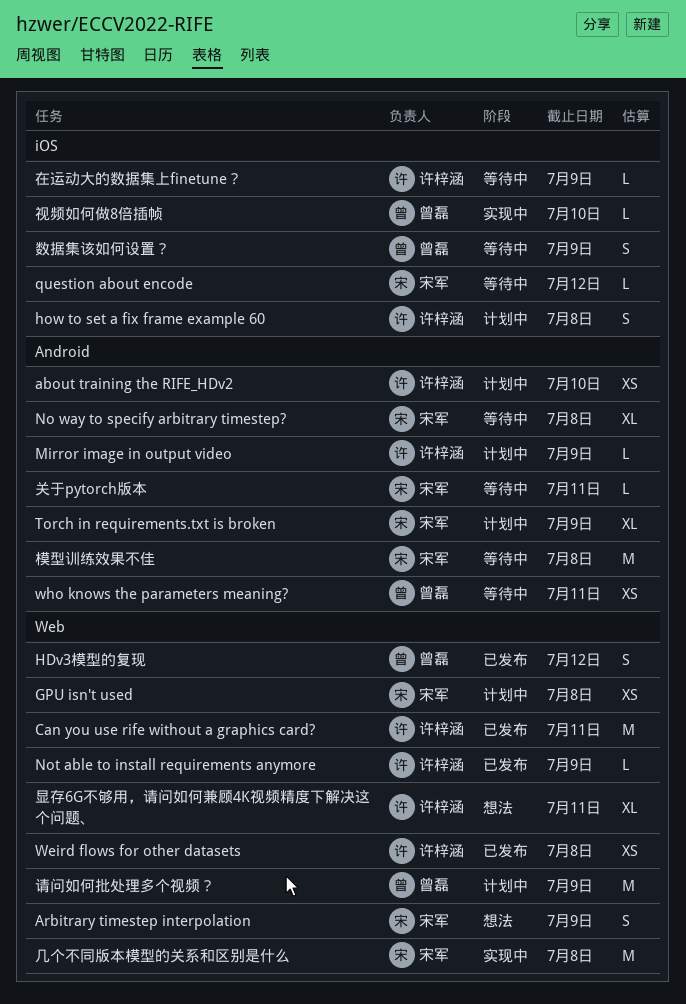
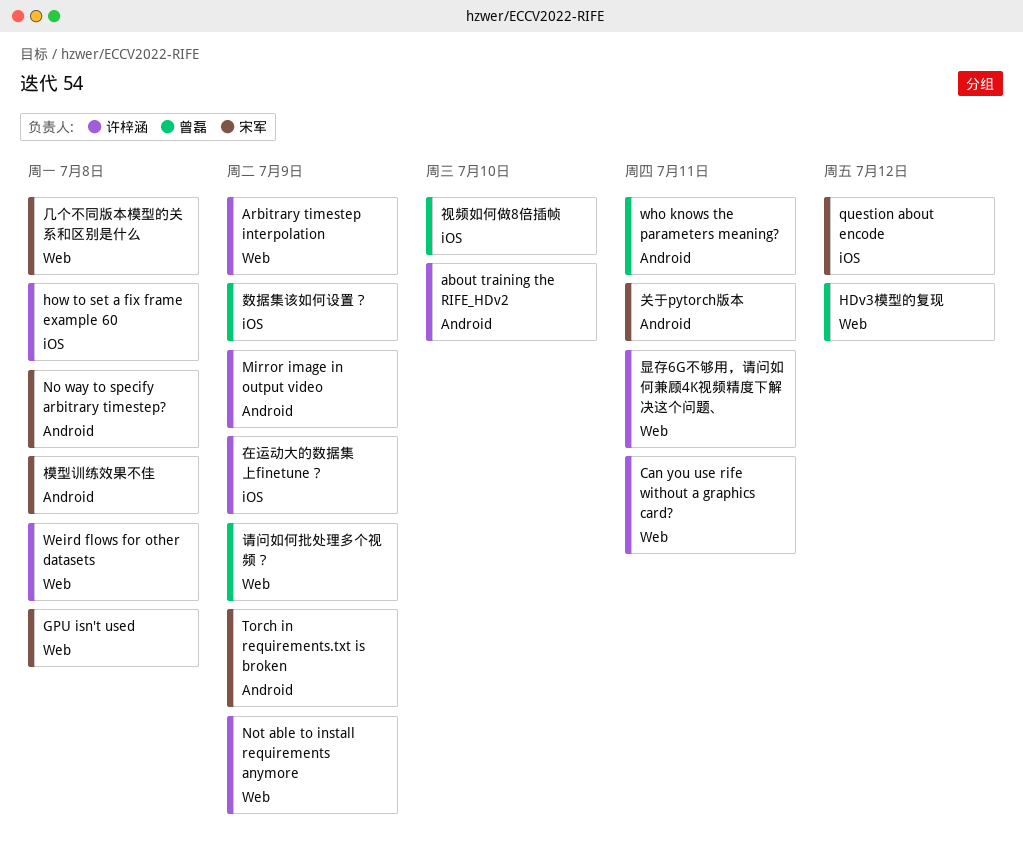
Arbitrary timestep interpolation, owner: 宋军 -> 许梓涵

